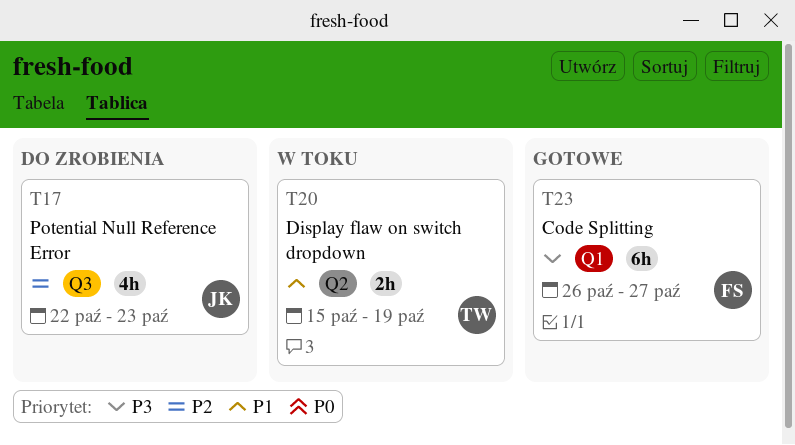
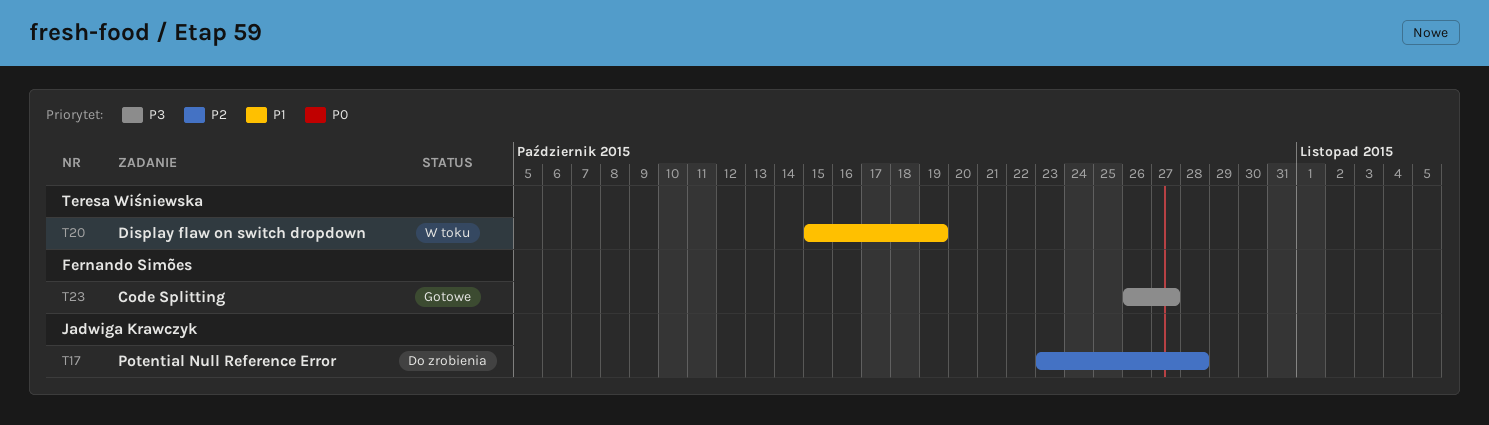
T17, start: Oct 22 -> Oct 23
T17, due: Oct 23 -> Oct 28

